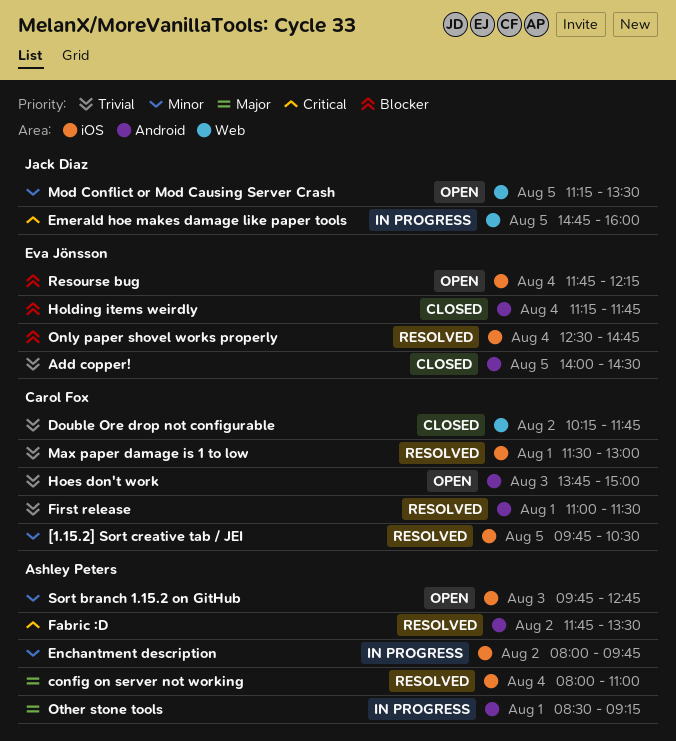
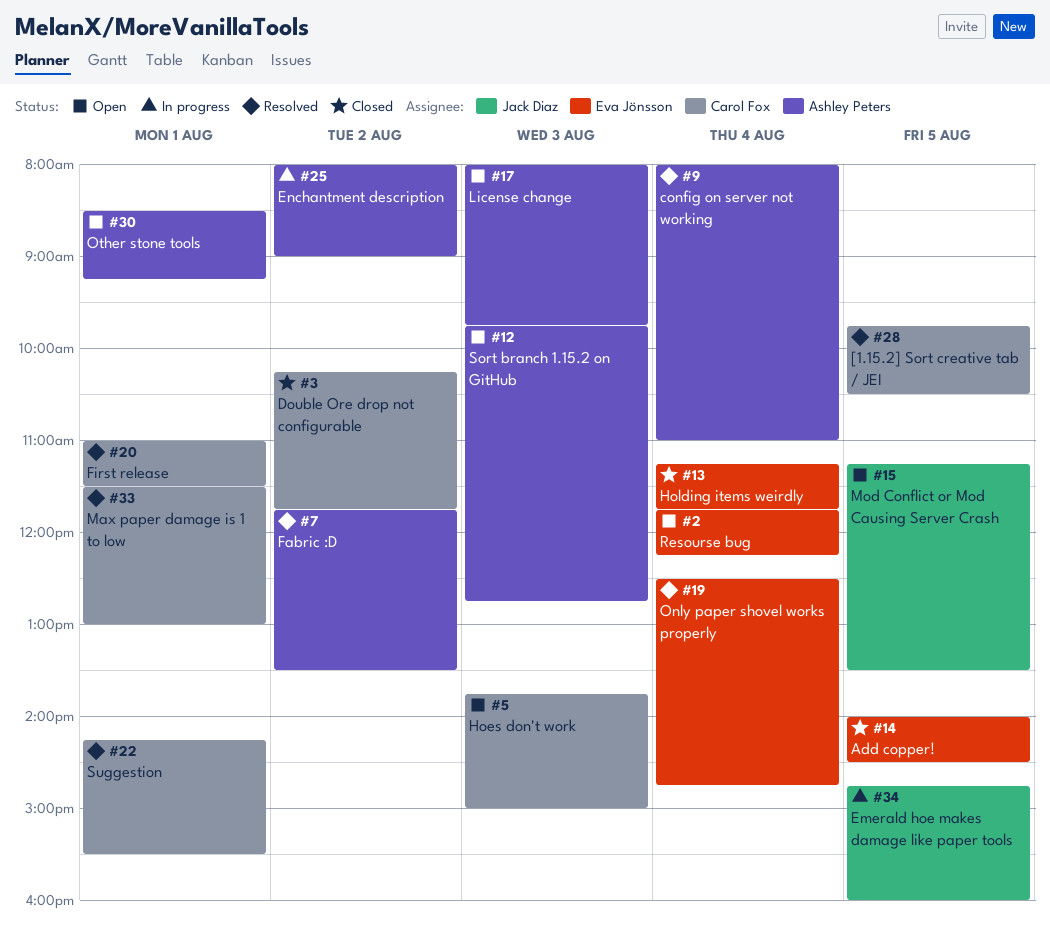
Enchantment description, ends: 09:45 -> 09:00
License change: none -> present
Other stone tools, status: In progress -> Open
Suggestion: none -> present

